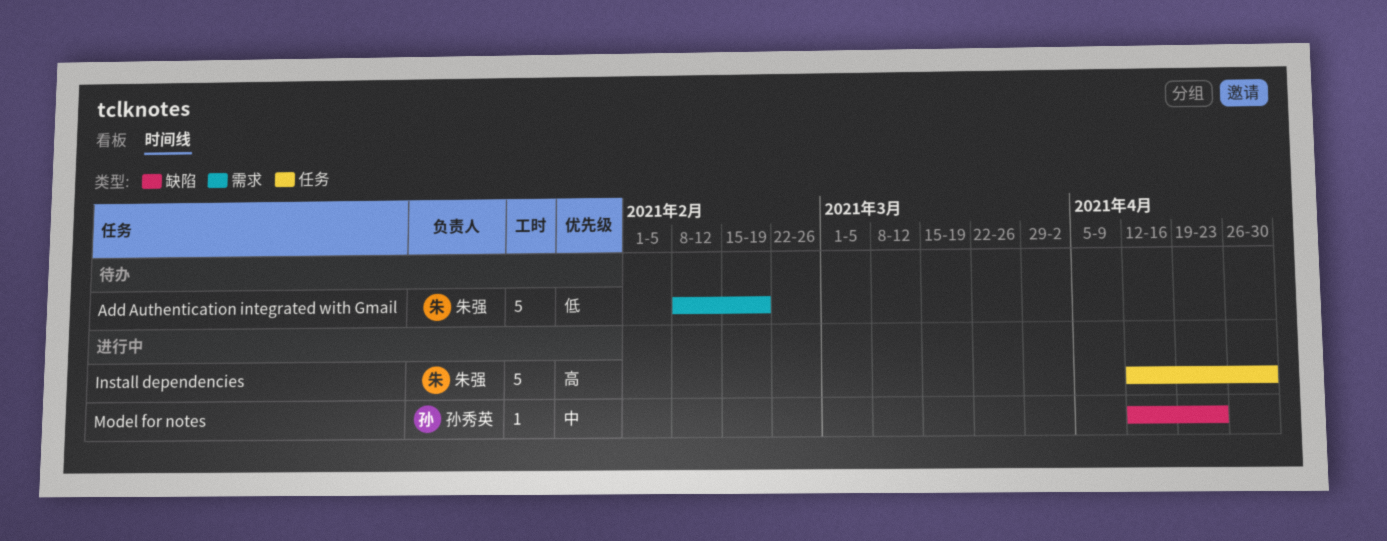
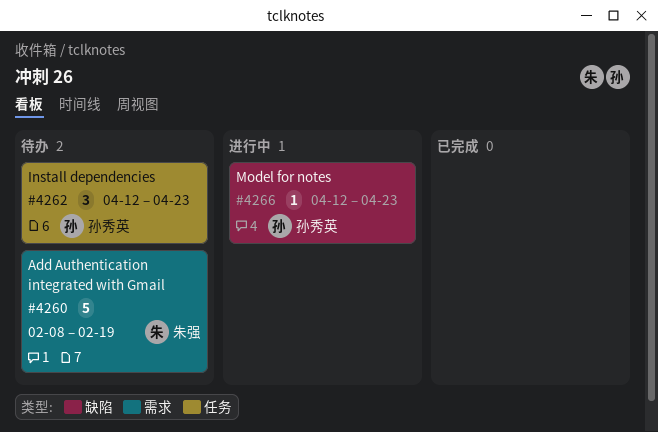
Install dependencies, status: 进行中 -> 待办
Install dependencies, owner: 朱强 -> 孙秀英
Install dependencies, estimate: 5 -> 3
Install dependencies, due: Apr 30 -> Apr 23

